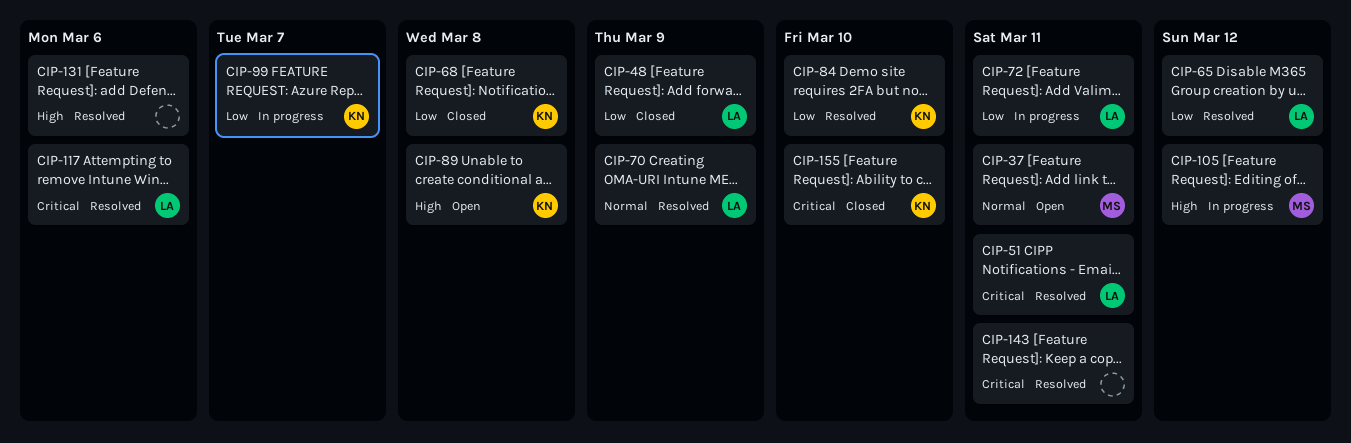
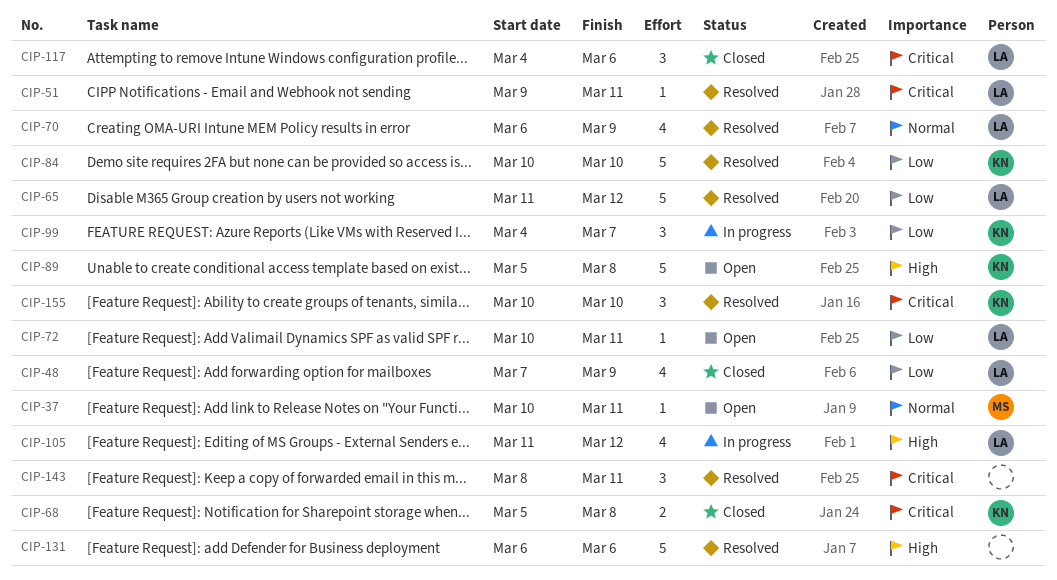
CIP-68, priority: Low -> Critical
CIP-72, status: In progress -> Open
CIP-105, owner: MS -> LA
CIP-117, status: Resolved -> Closed
CIP-155, status: Closed -> Resolved

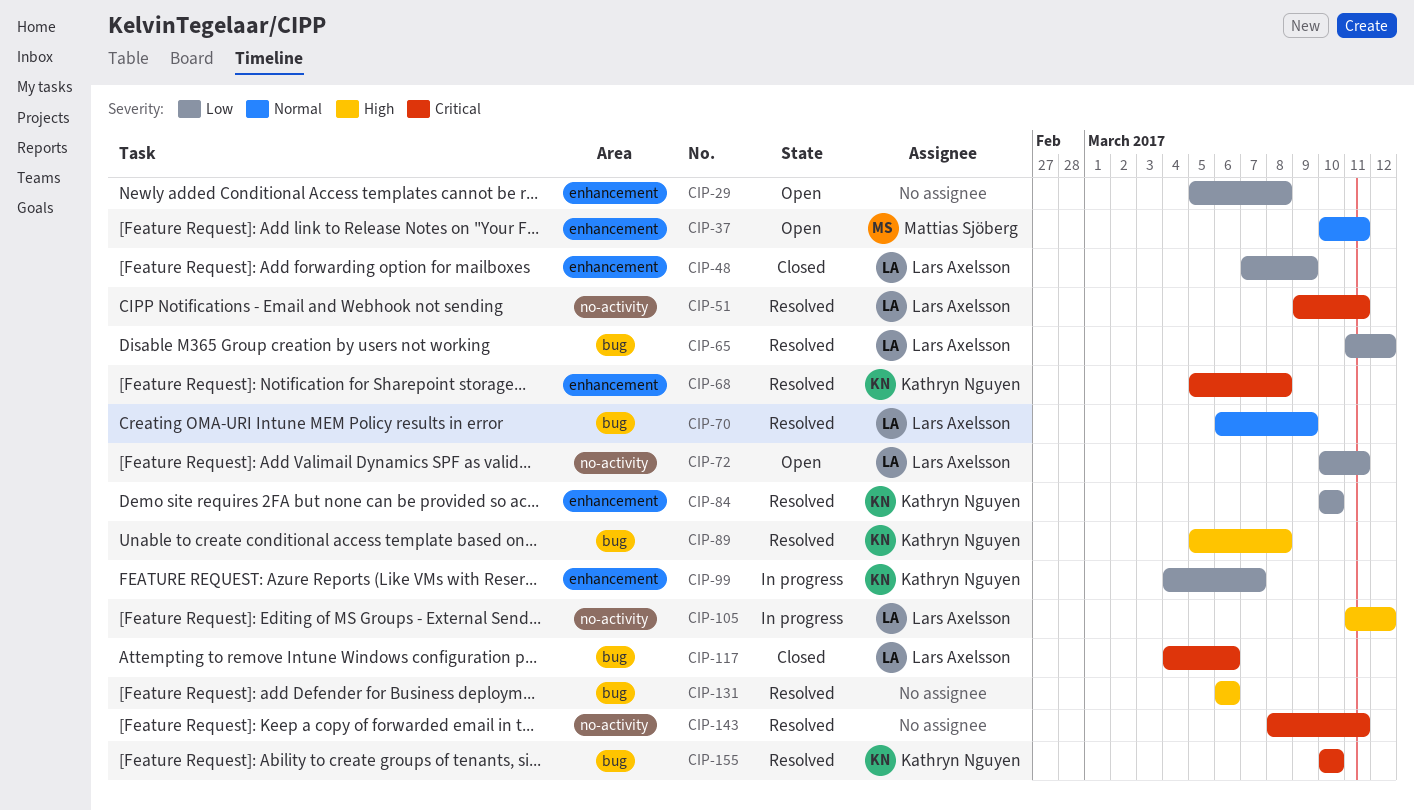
CIP-29: none -> present
CIP-68, status: Closed -> Resolved
CIP-89, status: Open -> Resolved

